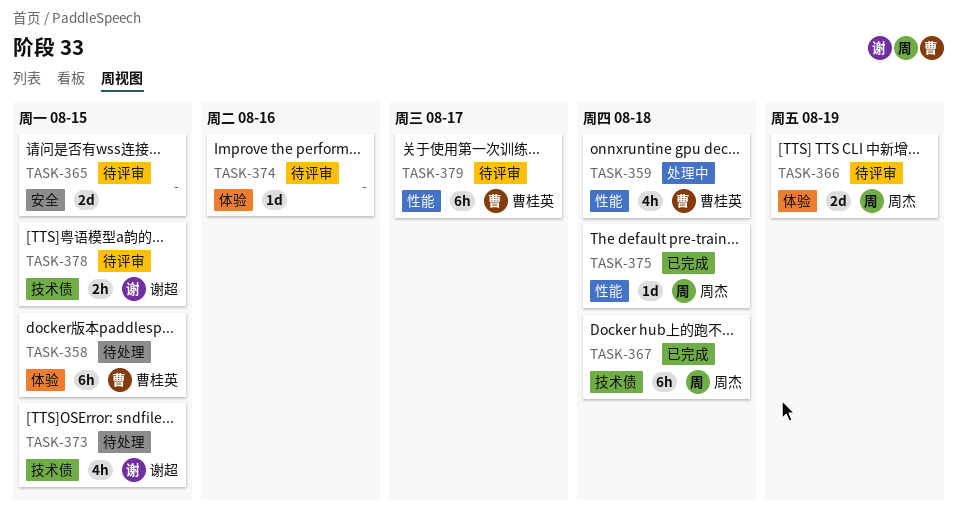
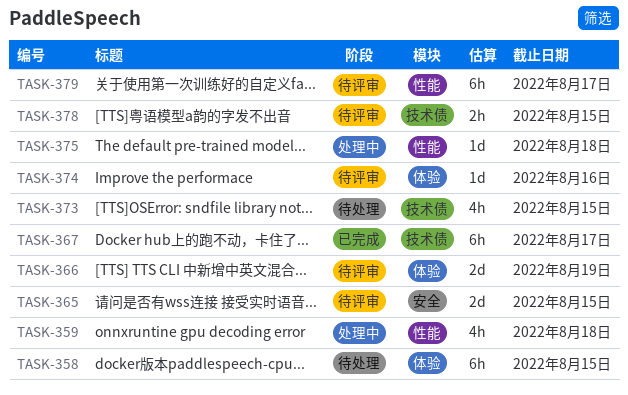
TASK-367, due: Aug 18 -> Aug 17
TASK-375, status: 已完成 -> 处理中

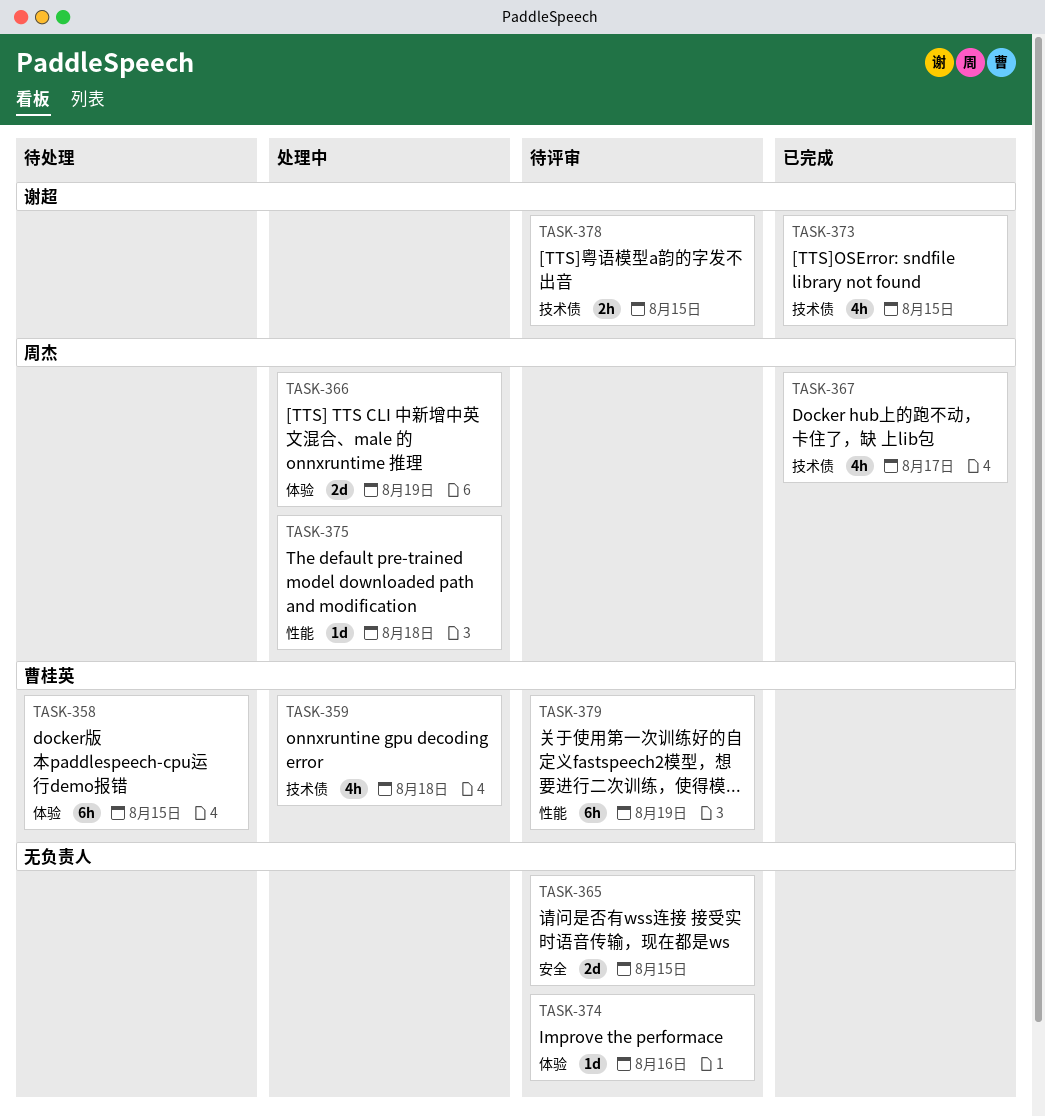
TASK-359, label: 性能 -> 技术债
TASK-366, status: 待评审 -> 处理中
TASK-367, estimate: 6h -> 4h
TASK-373, status: 待处理 -> 已完成
TASK-379, due: Aug 17 -> Aug 19

